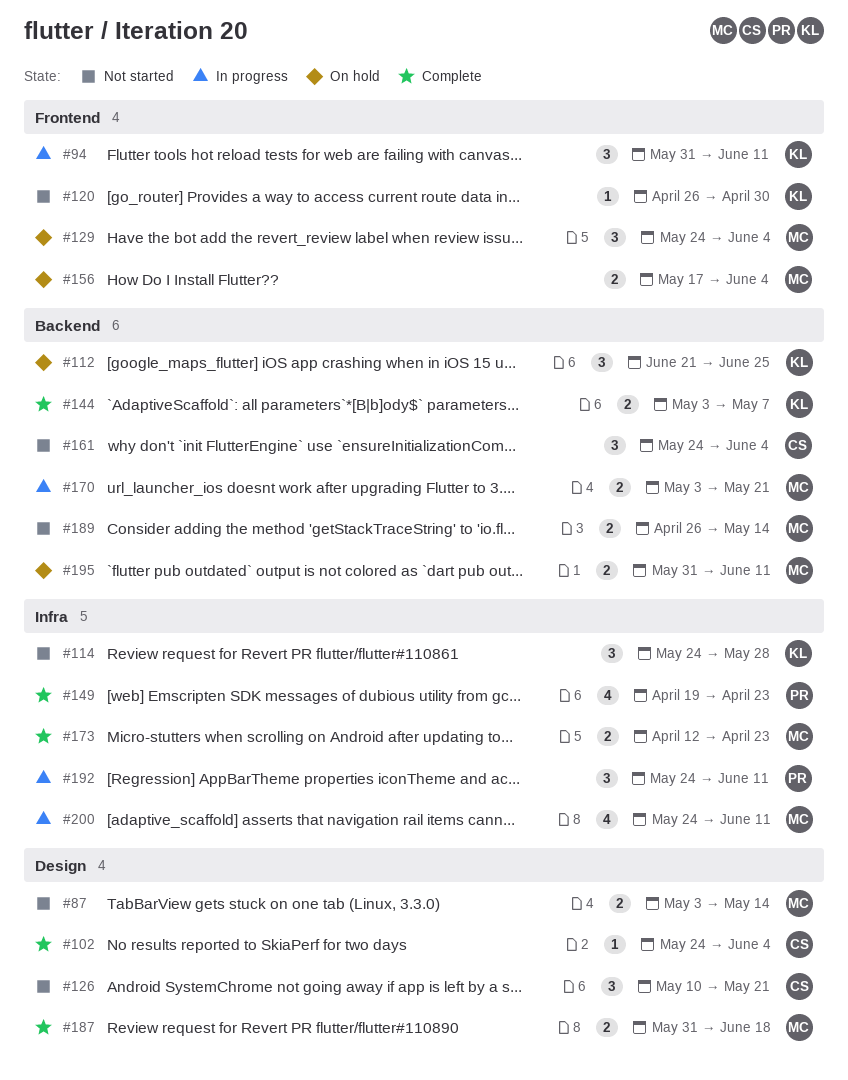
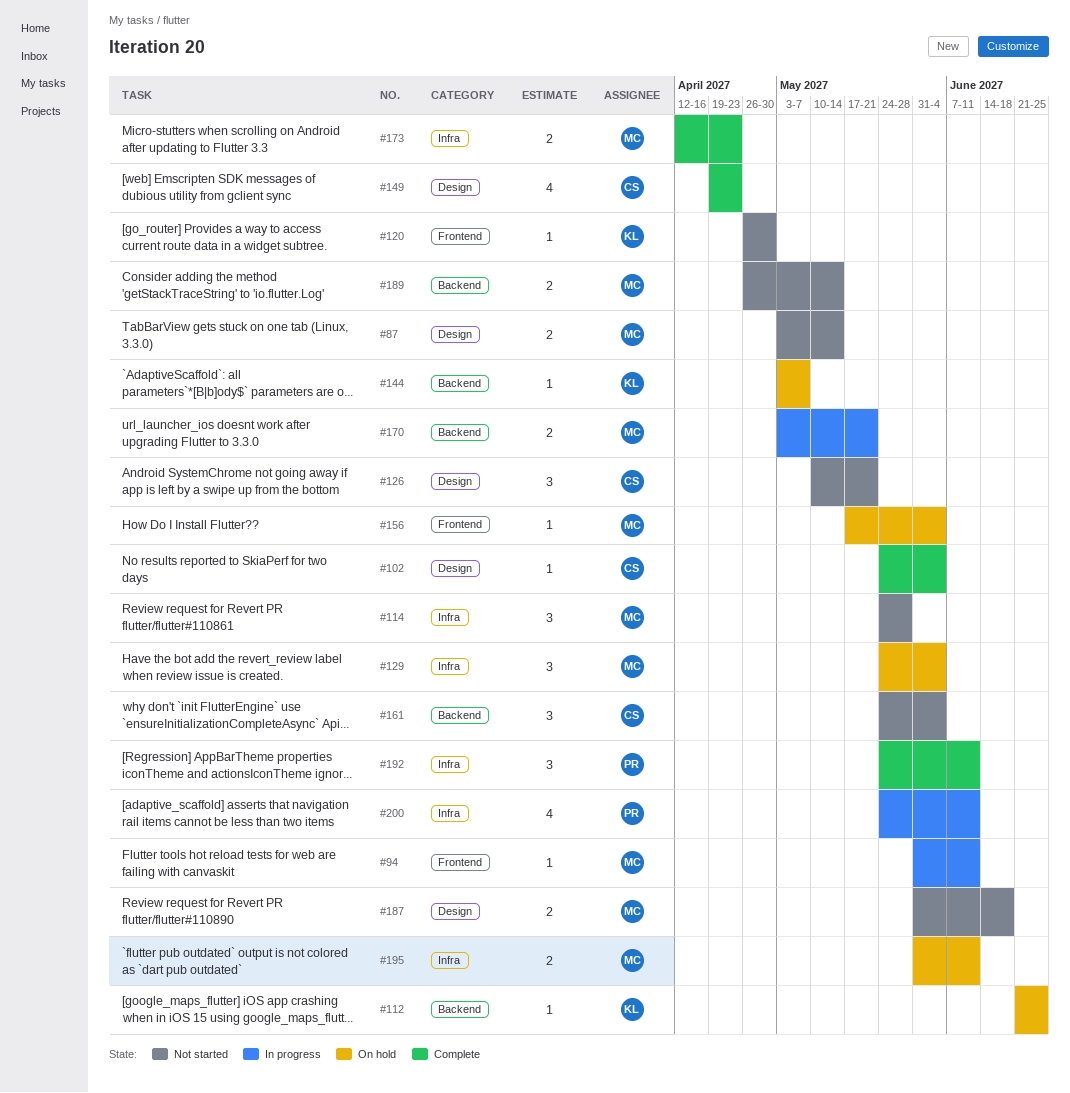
#94, owner: KL -> MC
#94, estimate: 3 -> 1
#112, estimate: 3 -> 1
#114, owner: KL -> MC
#129, label: Frontend -> Infra
#144, status: Complete -> On hold
#144, estimate: 2 -> 1
#149, owner: PR -> CS
#149, label: Infra -> Design
#156, estimate: 2 -> 1
#187, status: Complete -> Not started
#192, status: In progress -> Complete
#195, label: Backend -> Infra
#200, owner: MC -> PR

